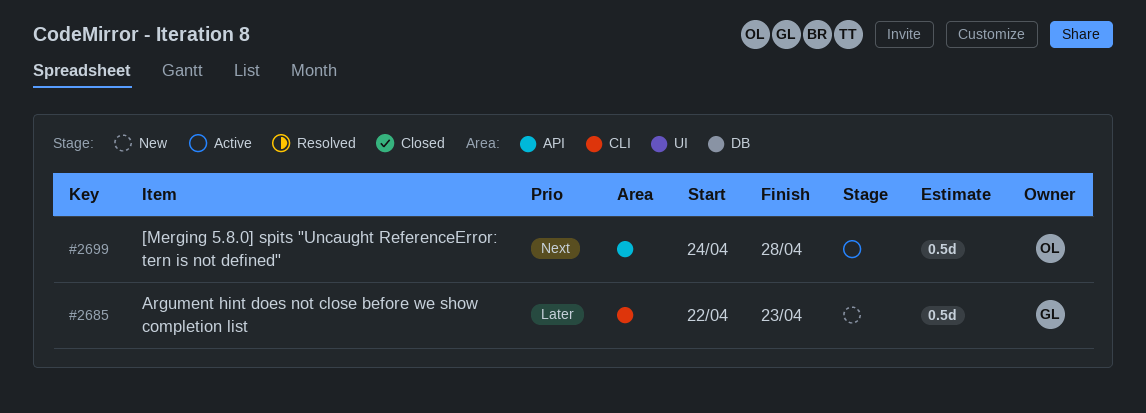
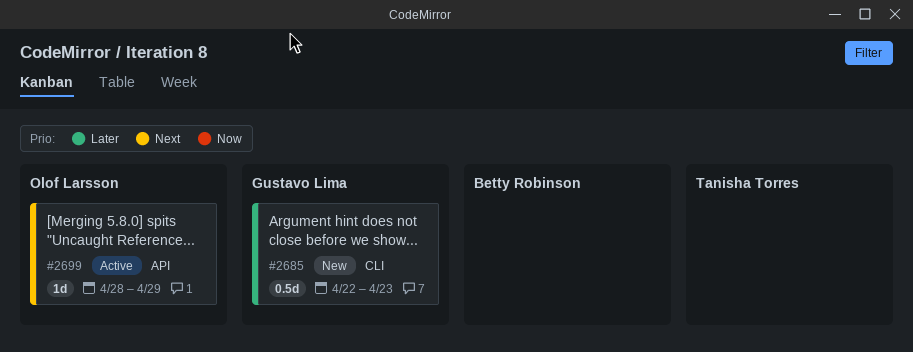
#2699, estimate: 0.5d -> 1d
#2699, start: Apr 24 -> Apr 28
#2699, due: Apr 28 -> Apr 29

